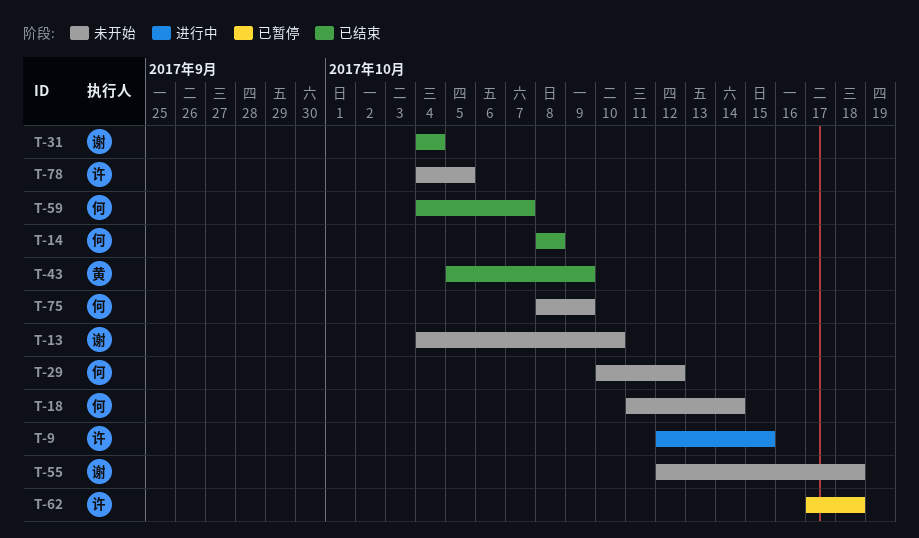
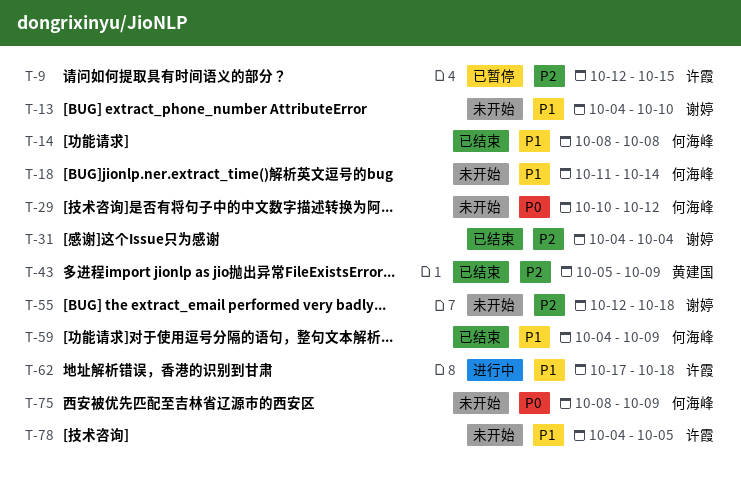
T-9, status: 进行中 -> 已暂停
T-59, due: Oct 7 -> Oct 9
T-62, status: 已暂停 -> 进行中

